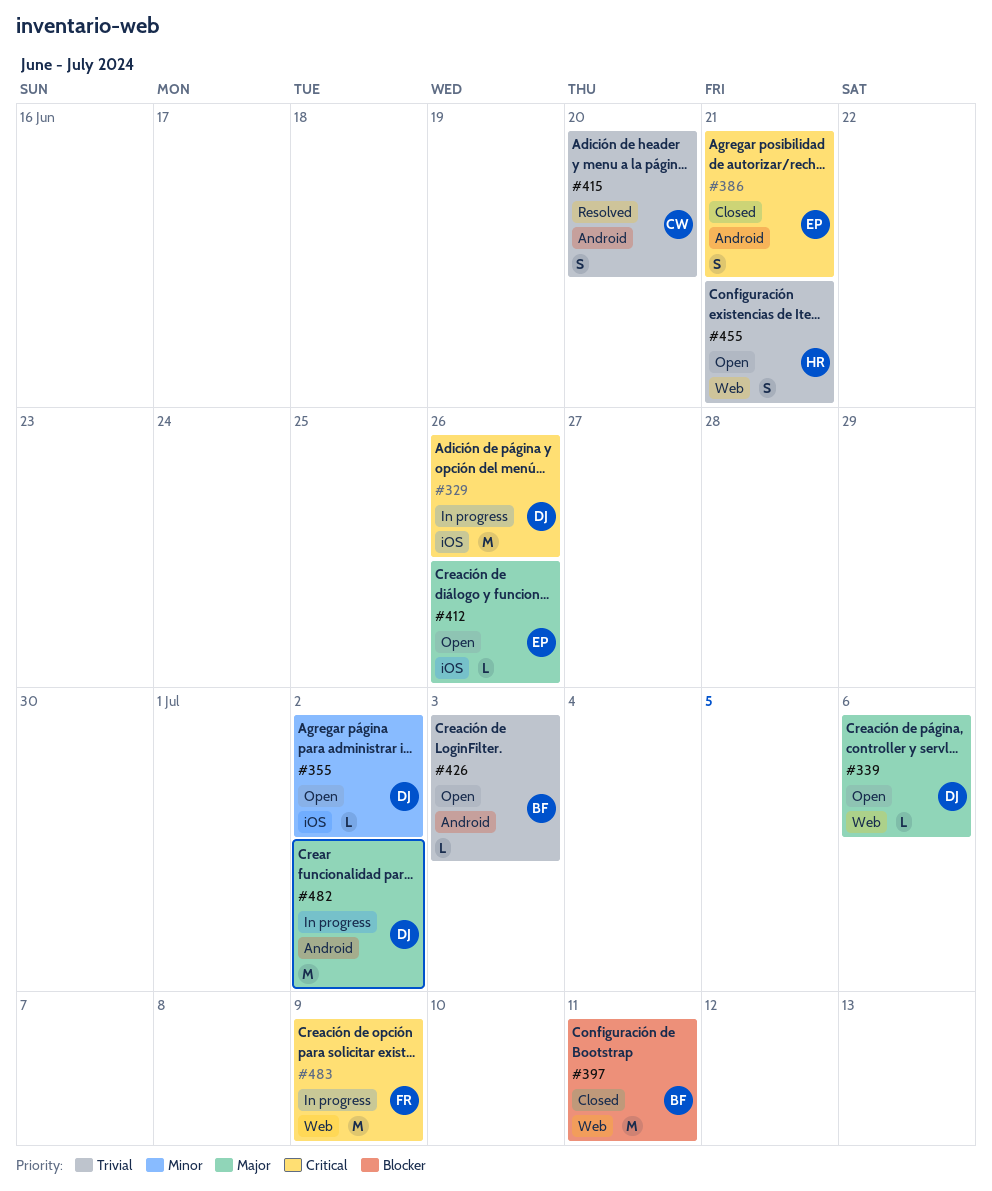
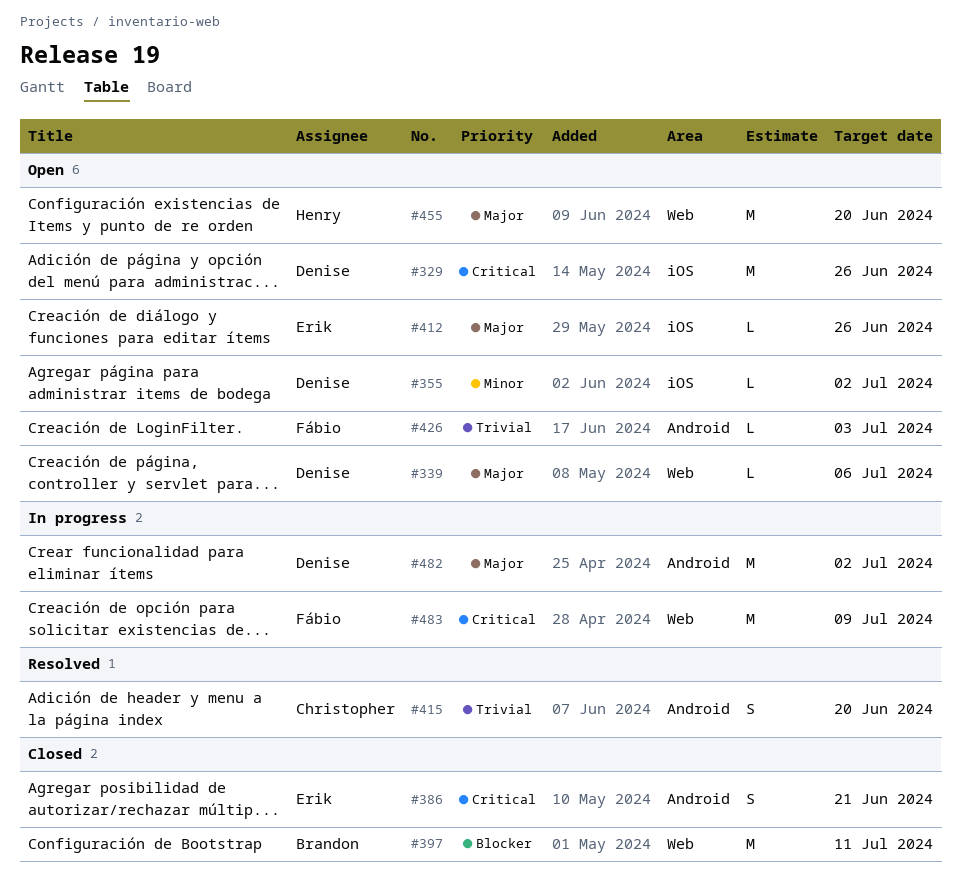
#329, status: In progress -> Open
#426, owner: Brandon -> Fábio
#455, priority: Trivial -> Major
#455, estimate: S -> M
#455, due: Jun 21 -> Jun 20

